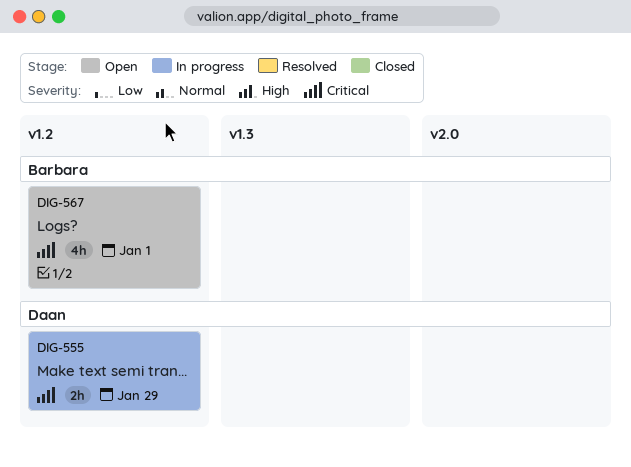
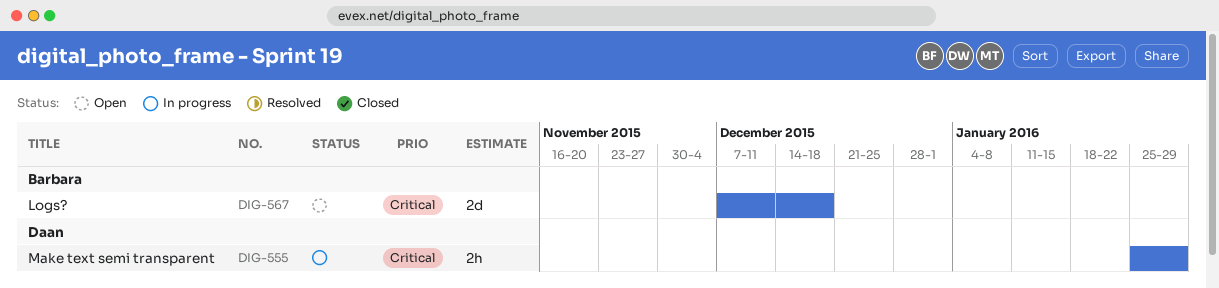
DIG-567, estimate: 4h -> 2d
DIG-567, due: Jan 1 -> Dec 18

